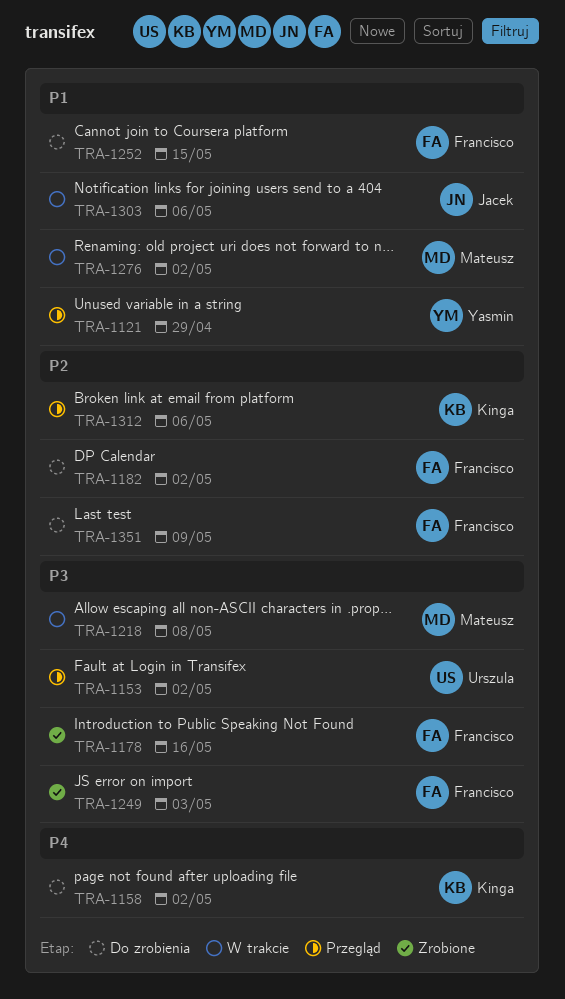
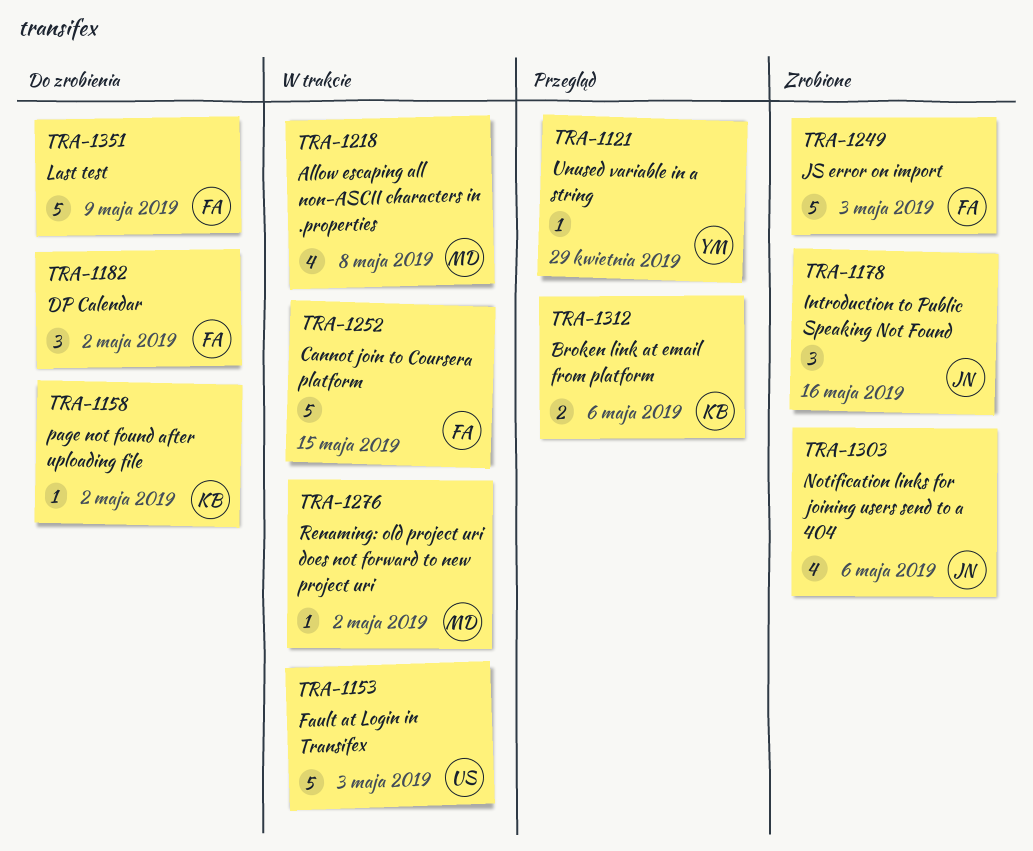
TRA-1153, status: Przegląd -> W trakcie
TRA-1153, due: May 2 -> May 3
TRA-1178, owner: Francisco -> Jacek
TRA-1252, status: Do zrobienia -> W trakcie
TRA-1303, status: W trakcie -> Zrobione

